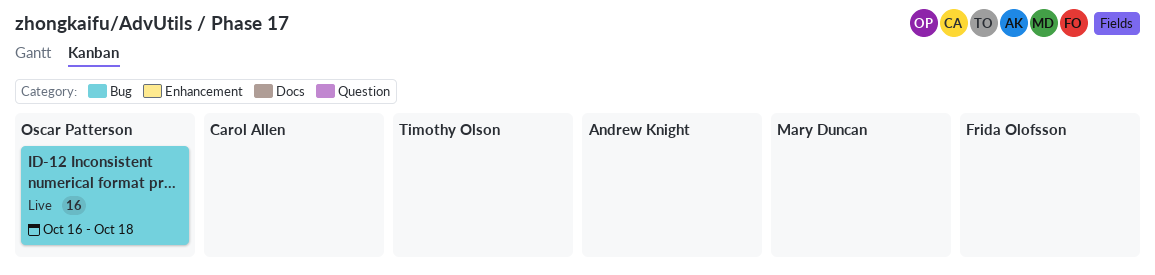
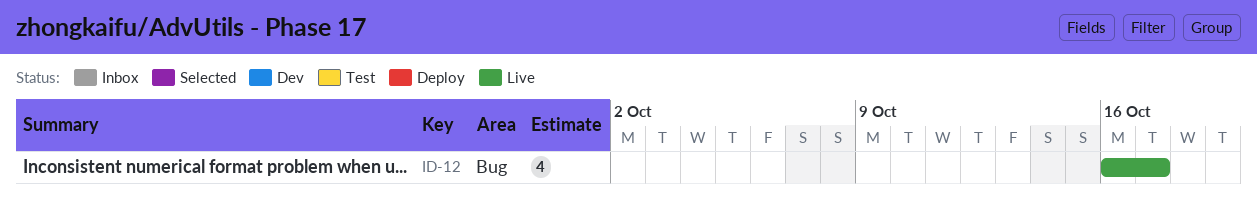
ID-12, estimate: 16 -> 4
ID-12, due: Oct 18 -> Oct 17

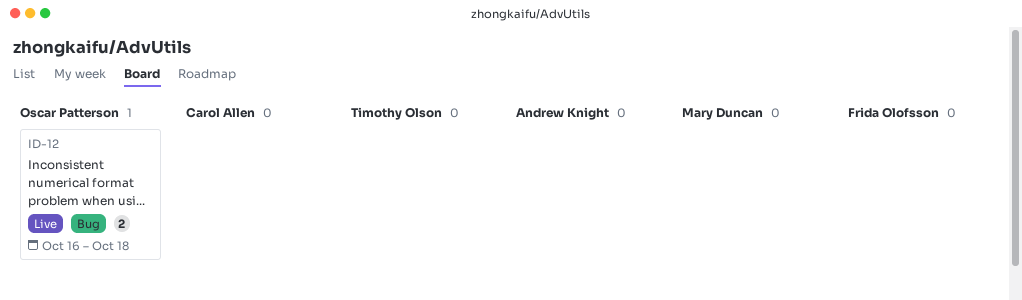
ID-12, estimate: 4 -> 2
ID-12, due: Oct 17 -> Oct 18

